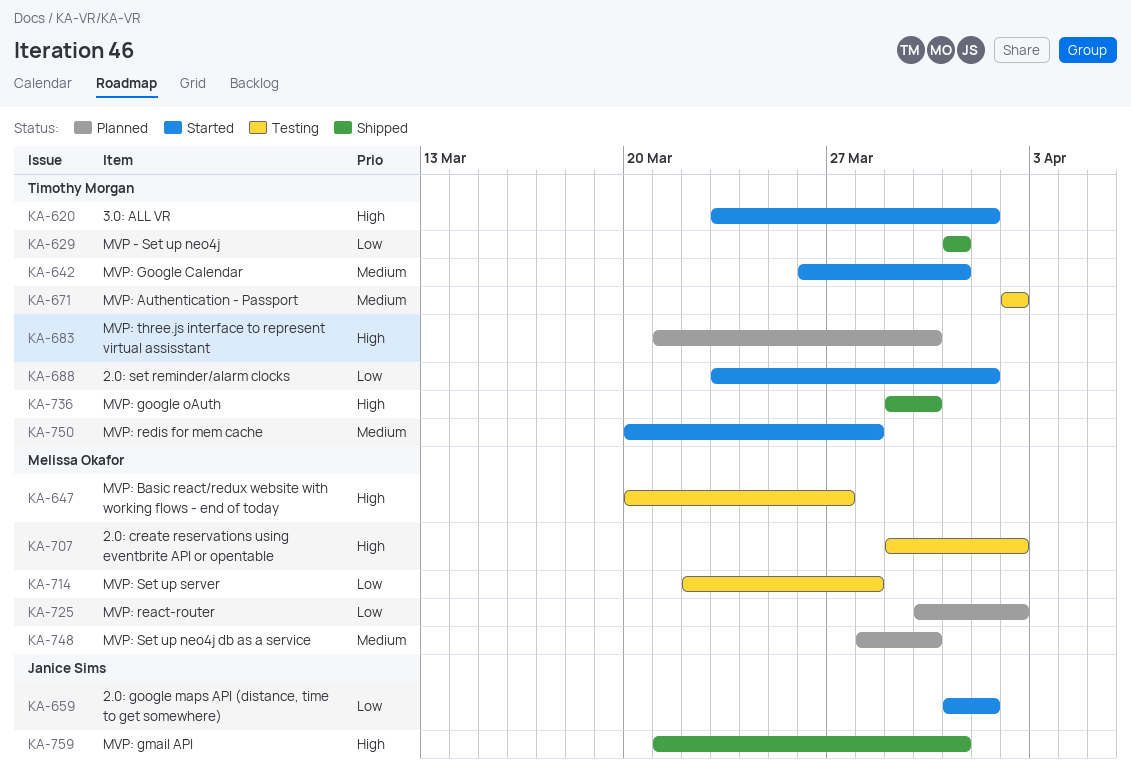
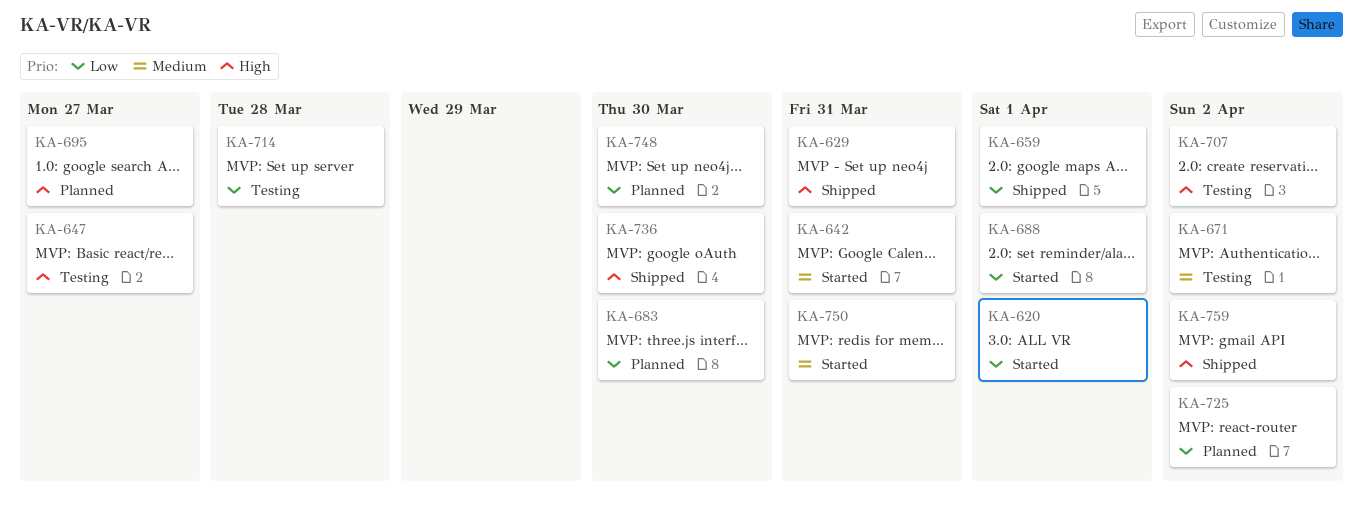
KA-620, priority: High -> Low
KA-629, priority: Low -> High
KA-659, status: Started -> Shipped
KA-683, priority: High -> Low
KA-695: none -> present
KA-748, priority: Medium -> Low
KA-750, due: Mar 28 -> Mar 31
KA-759, due: Mar 31 -> Apr 2

